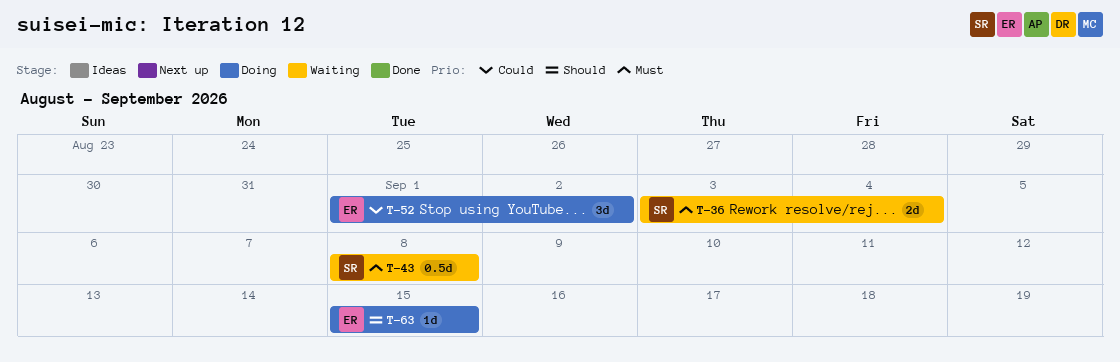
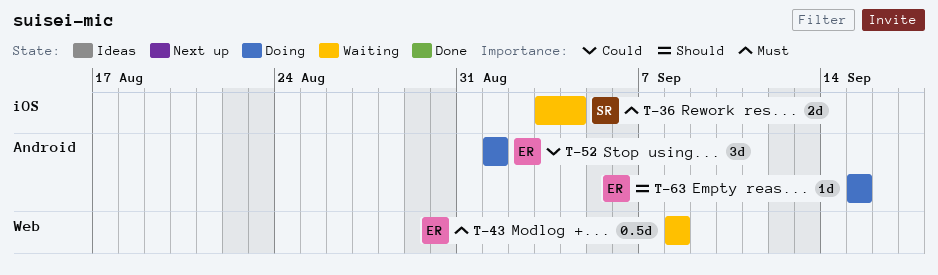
T-43, owner: SR -> ER
T-52, due: Sep 2 -> Sep 1

